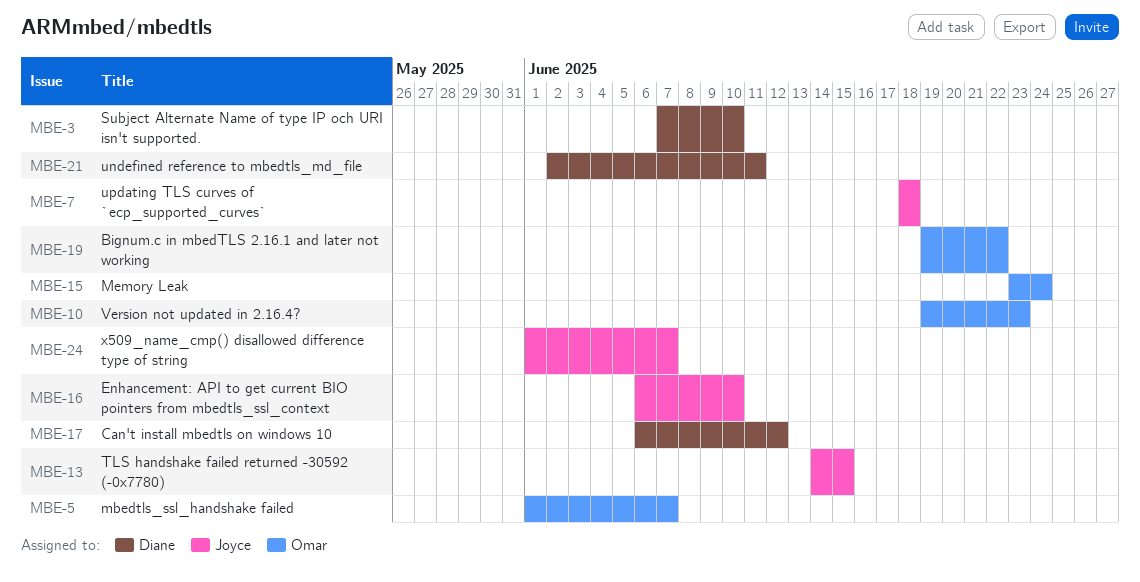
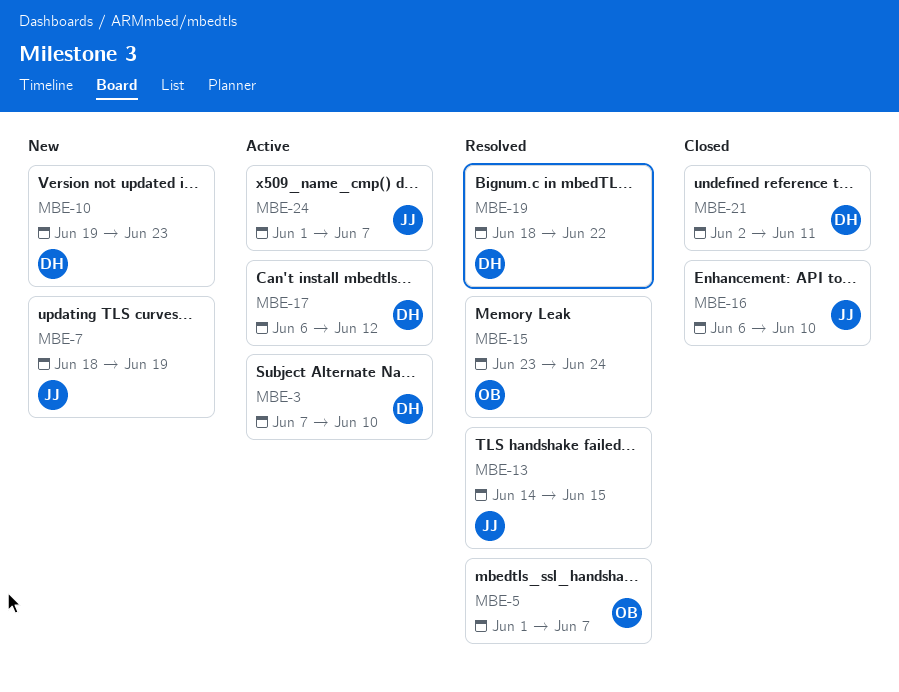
MBE-7, due: Jun 18 -> Jun 19
MBE-10, owner: Omar -> Diane
MBE-19, owner: Omar -> Diane
MBE-19, start: Jun 19 -> Jun 18

